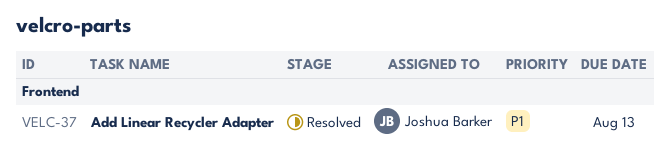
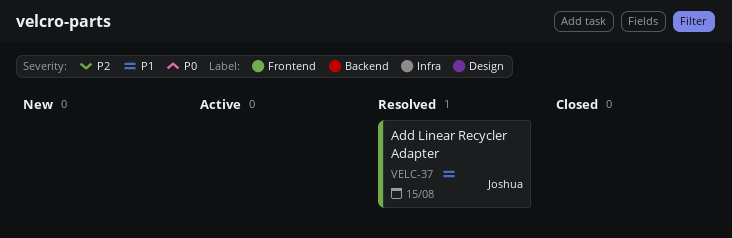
VELC-37, due: Aug 13 -> Aug 15

